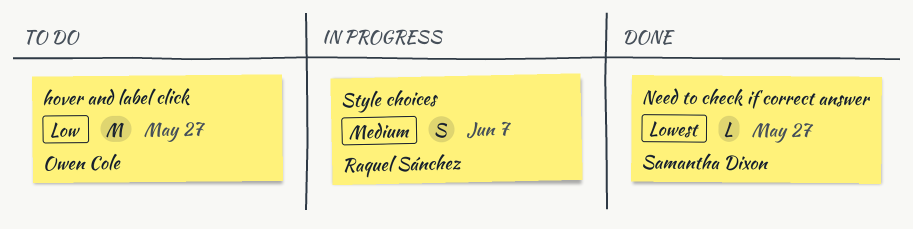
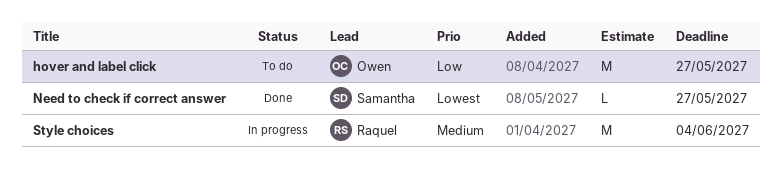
Style choices, estimate: S -> M
Style choices, due: Jun 7 -> Jun 4

